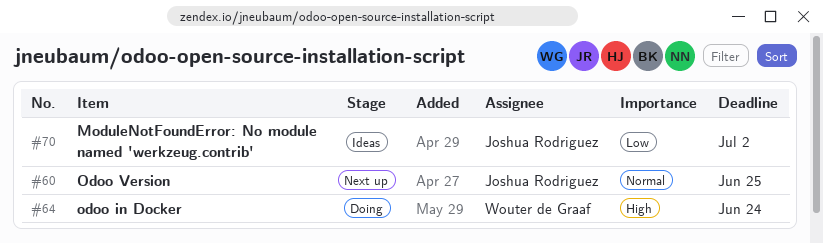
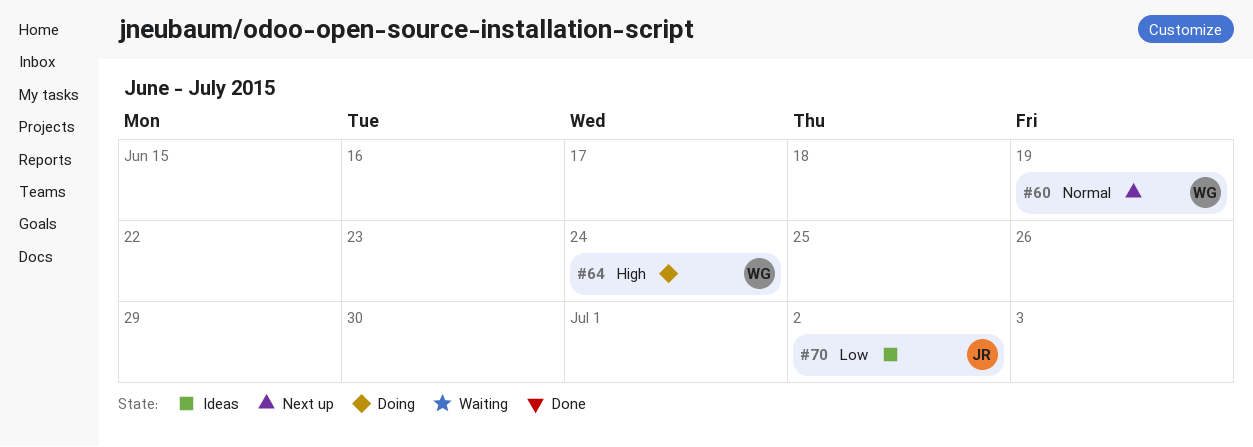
#60, owner: Joshua Rodriguez -> Wouter de Graaf
#60, due: Jun 25 -> Jun 19

